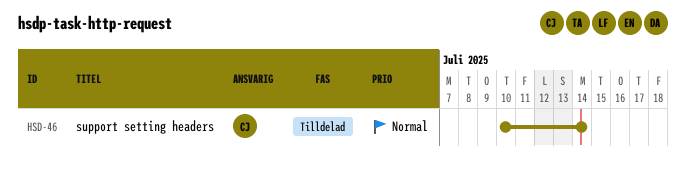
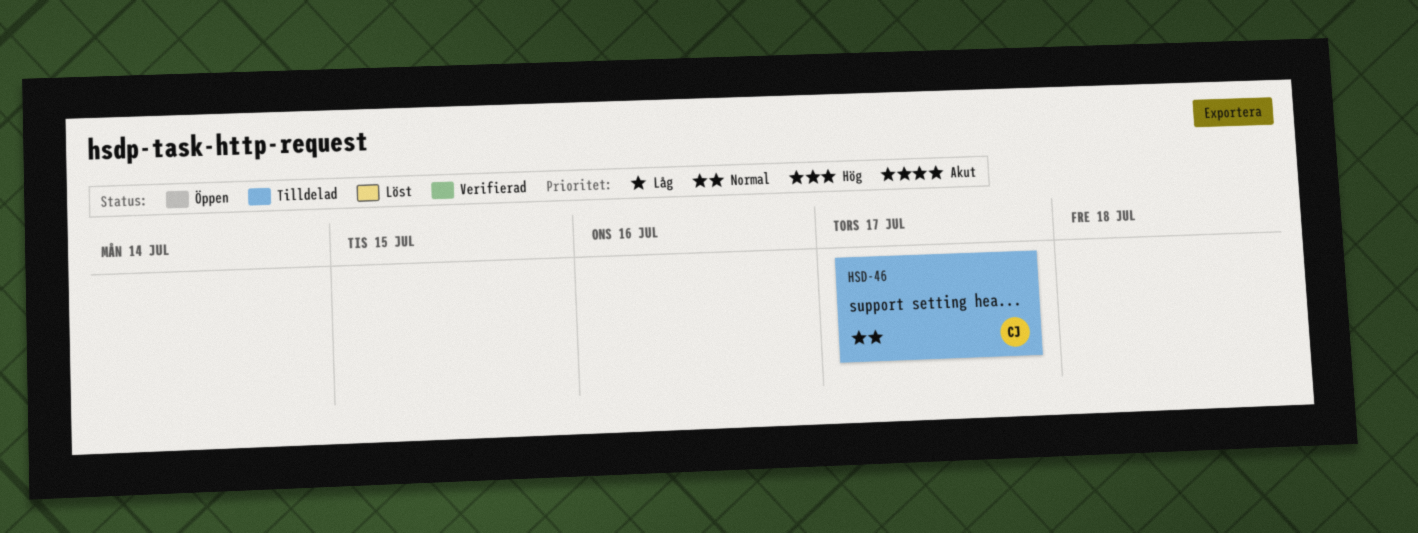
HSD-46, due: Jul 14 -> Jul 17

